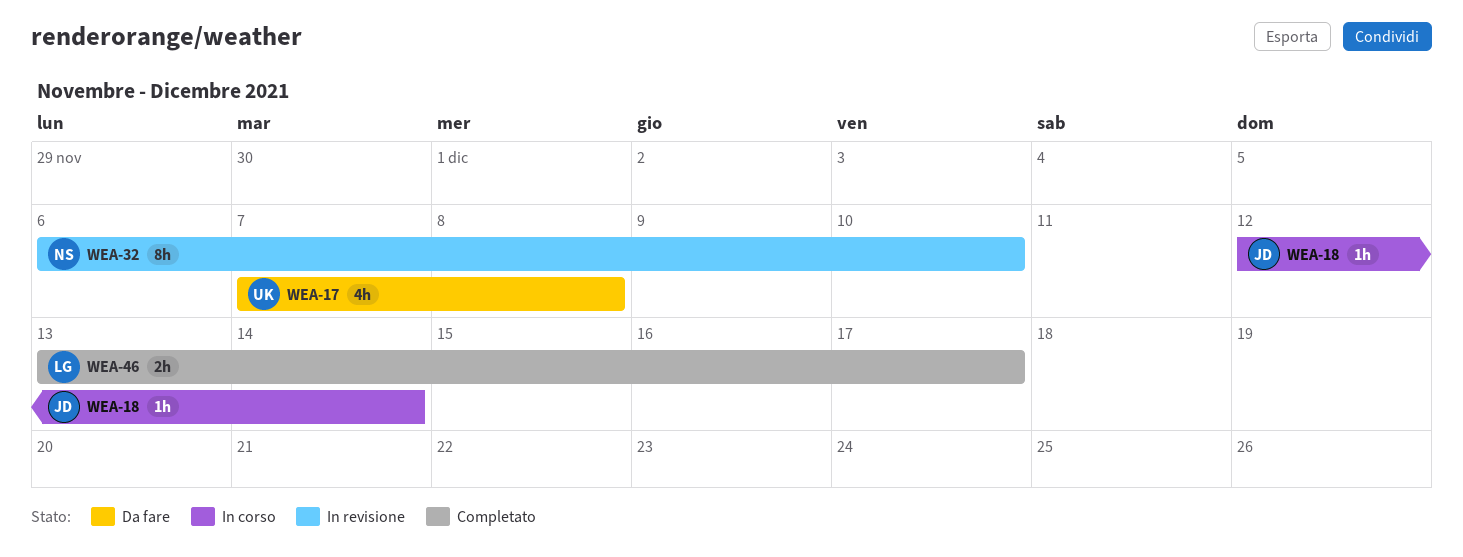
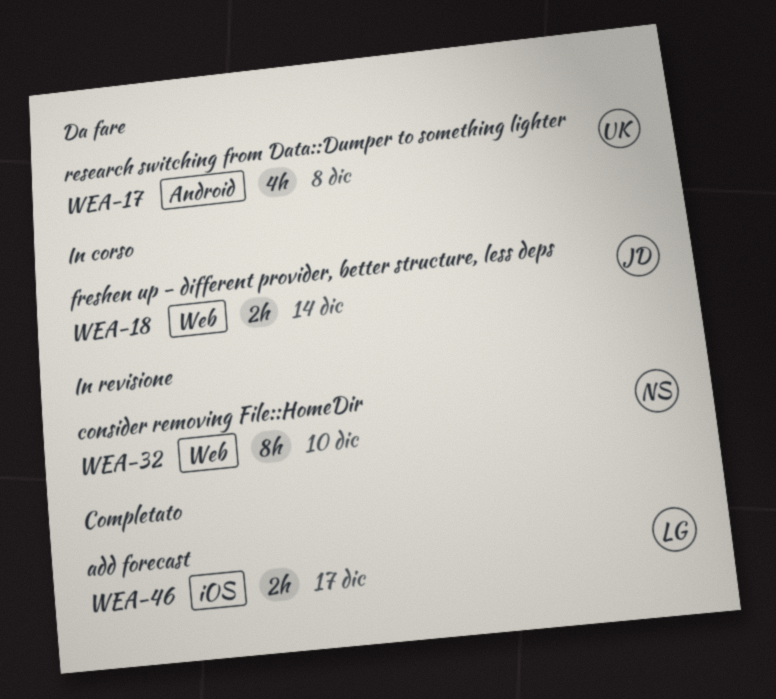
WEA-18, estimate: 1h -> 2h

